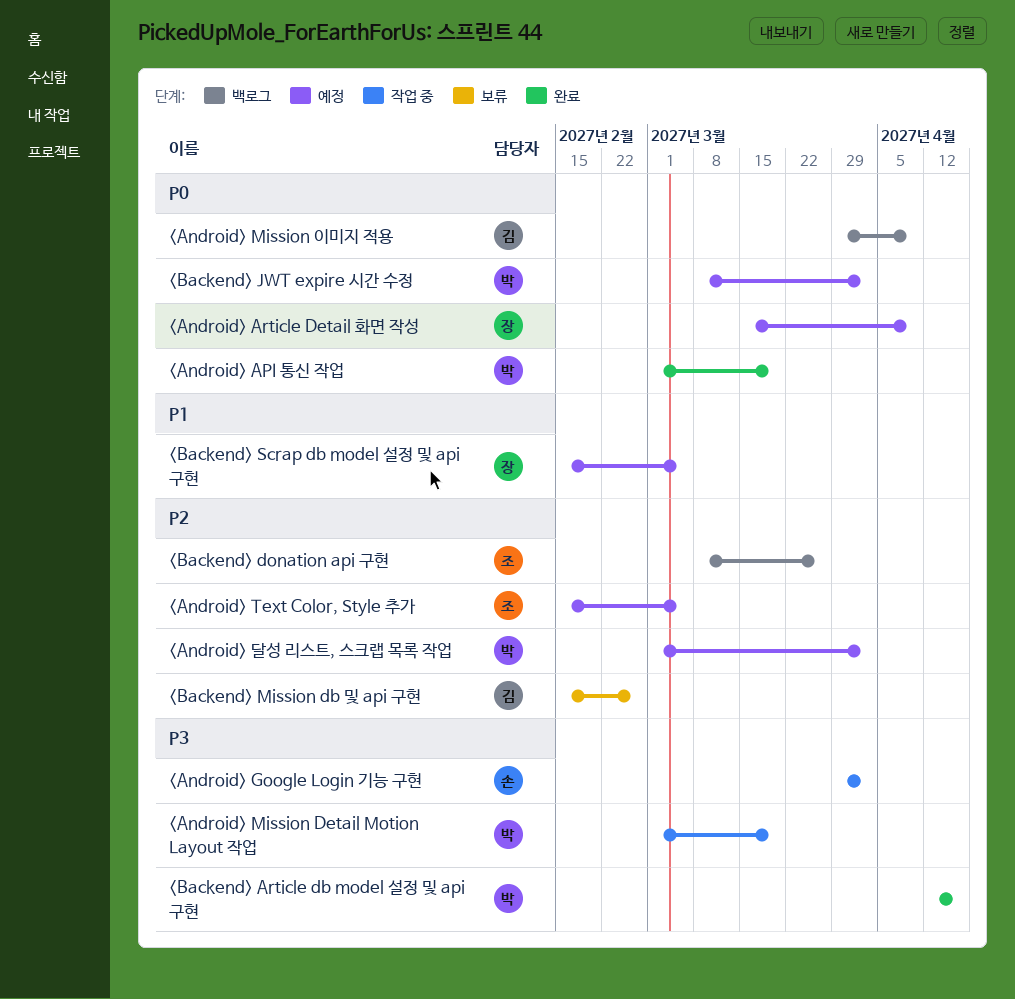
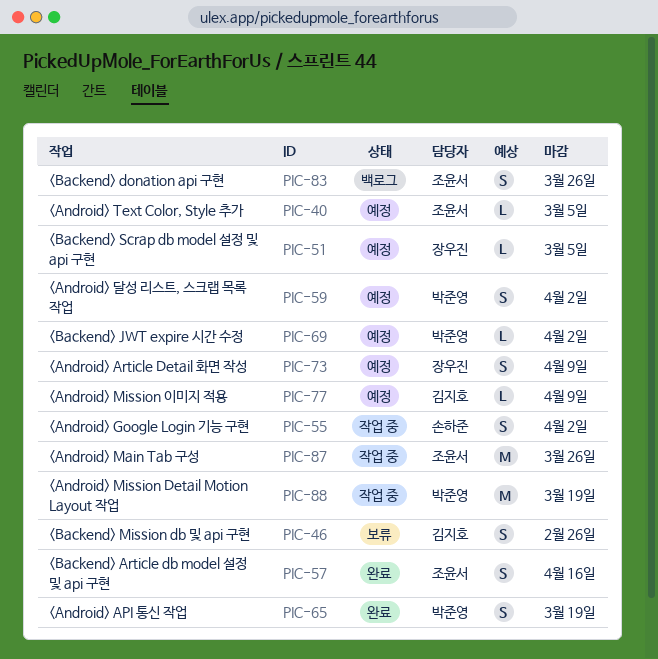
<Android> Main Tab 구성: none -> present
<Android> Mission 이미지 적용, status: 백로그 -> 예정
<Backend> Article db model 설정 및 api 구현, owner: 박준영 -> 조윤서

